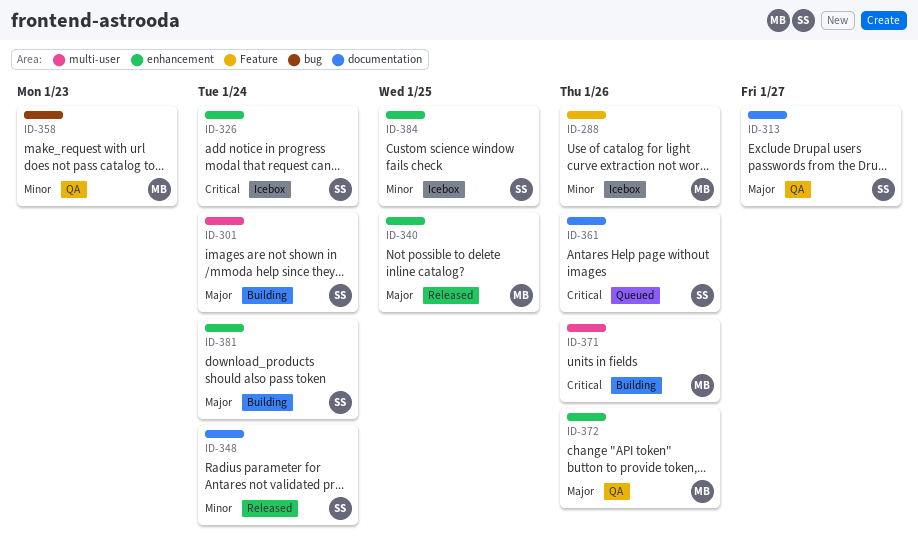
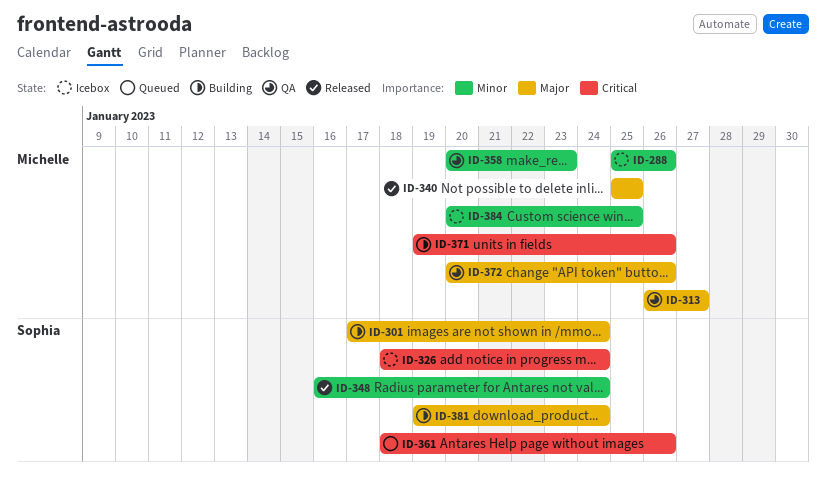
ID-313, owner: Sophia -> Michelle
ID-384, owner: Sophia -> Michelle

